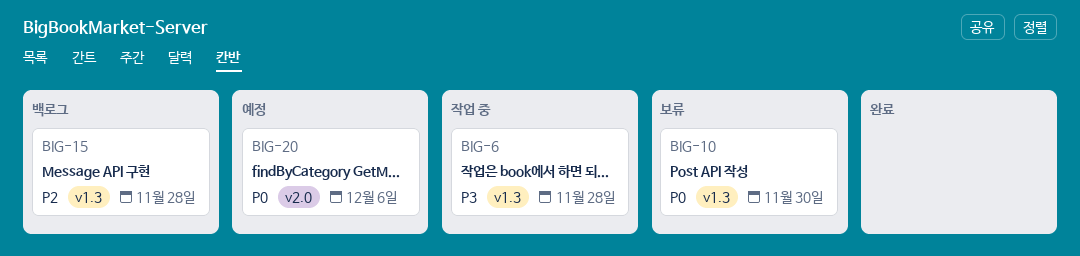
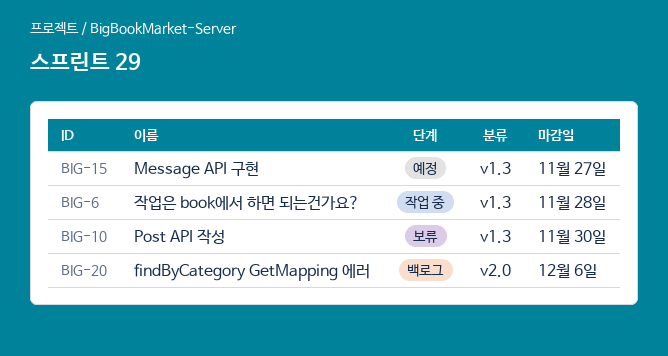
BIG-15, status: 백로그 -> 예정
BIG-15, due: Nov 28 -> Nov 27
BIG-20, status: 예정 -> 백로그

